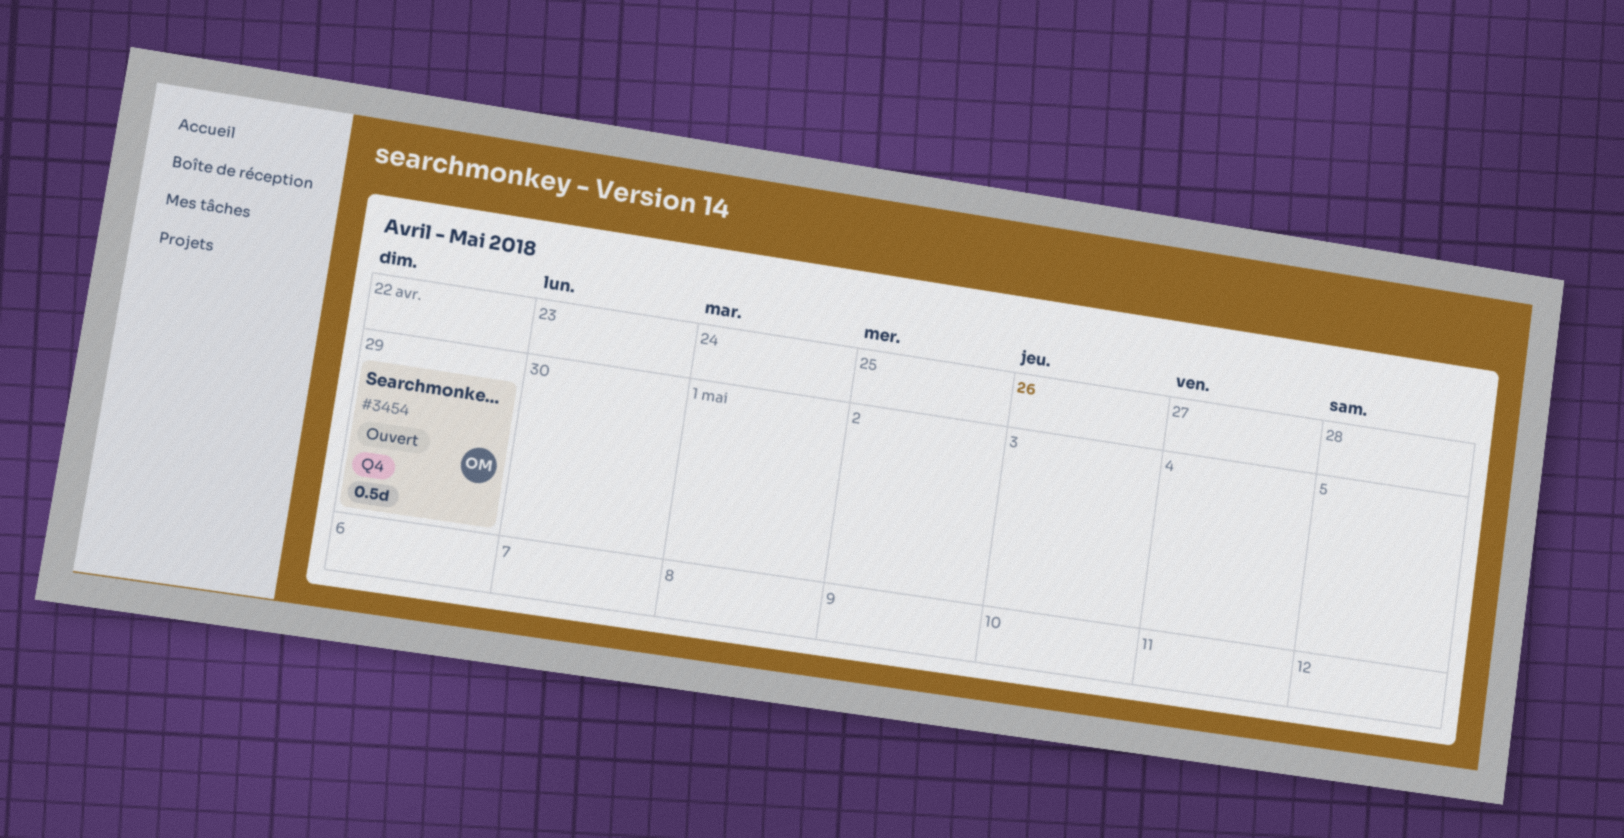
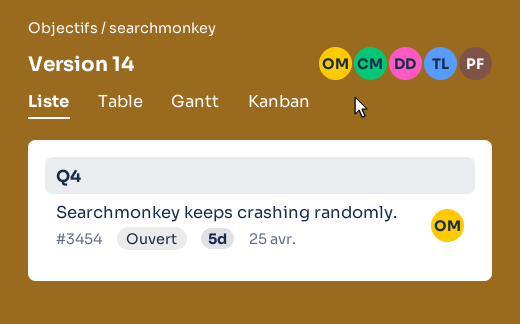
#3454, estimate: 0.5d -> 5d
#3454, due: Apr 29 -> Apr 25

